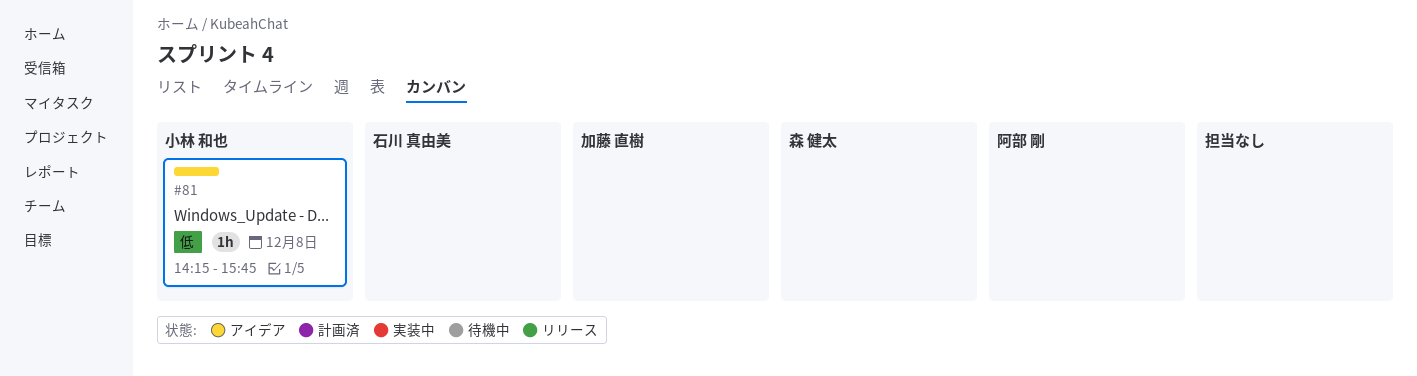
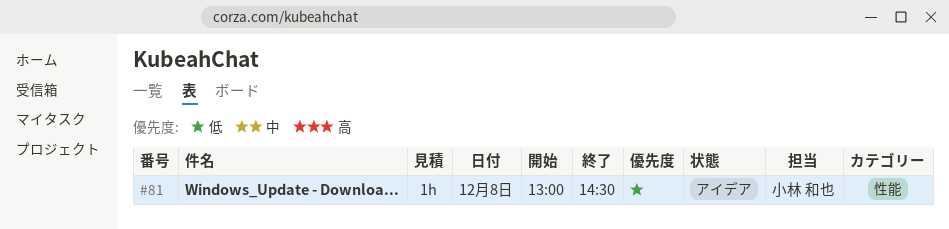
#81, begins: 14:15 -> 13:00
#81, ends: 15:45 -> 14:30

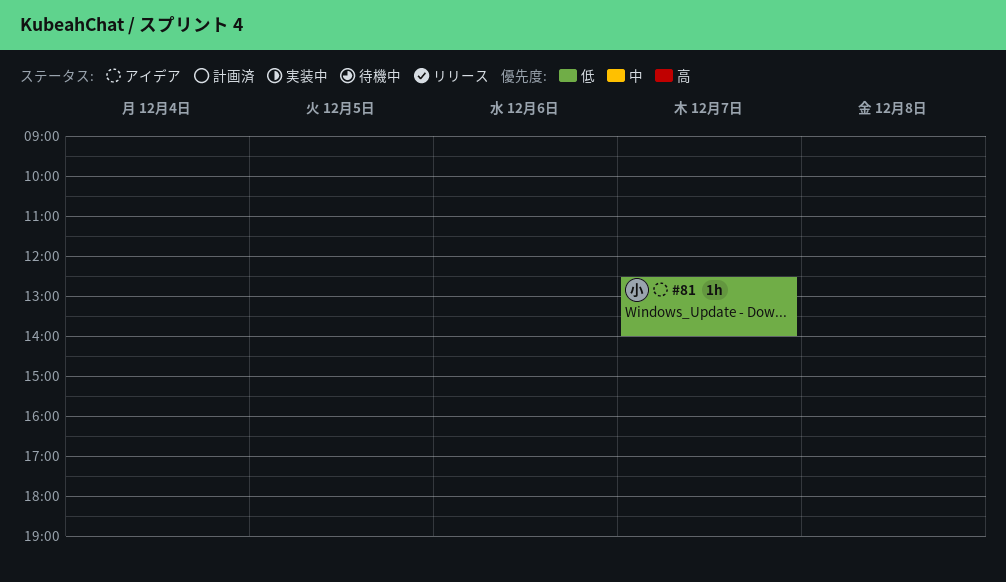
#81, day: Dec 8 -> Dec 7
#81, begins: 13:00 -> 12:30
#81, ends: 14:30 -> 14:00

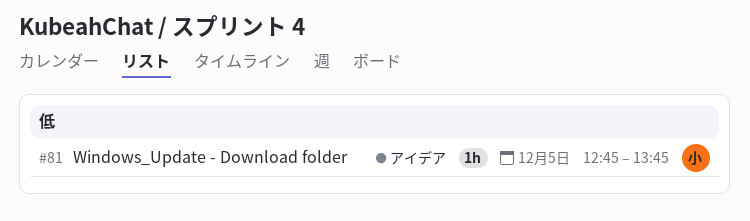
#81, day: Dec 7 -> Dec 5
#81, begins: 12:30 -> 12:45
#81, ends: 14:00 -> 13:45

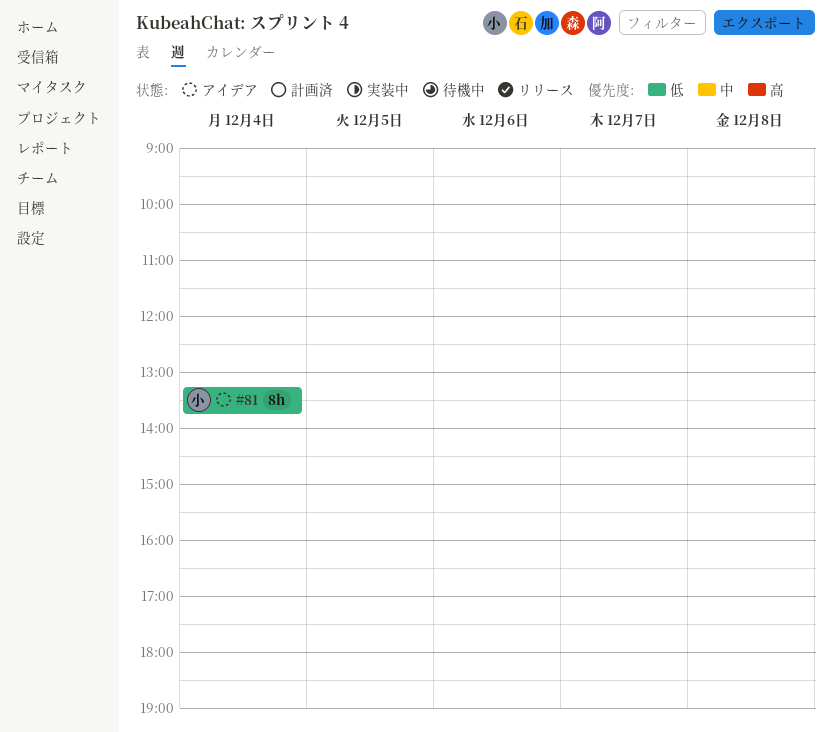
#81, estimate: 1h -> 8h
#81, day: Dec 5 -> Dec 4
#81, begins: 12:45 -> 13:15

